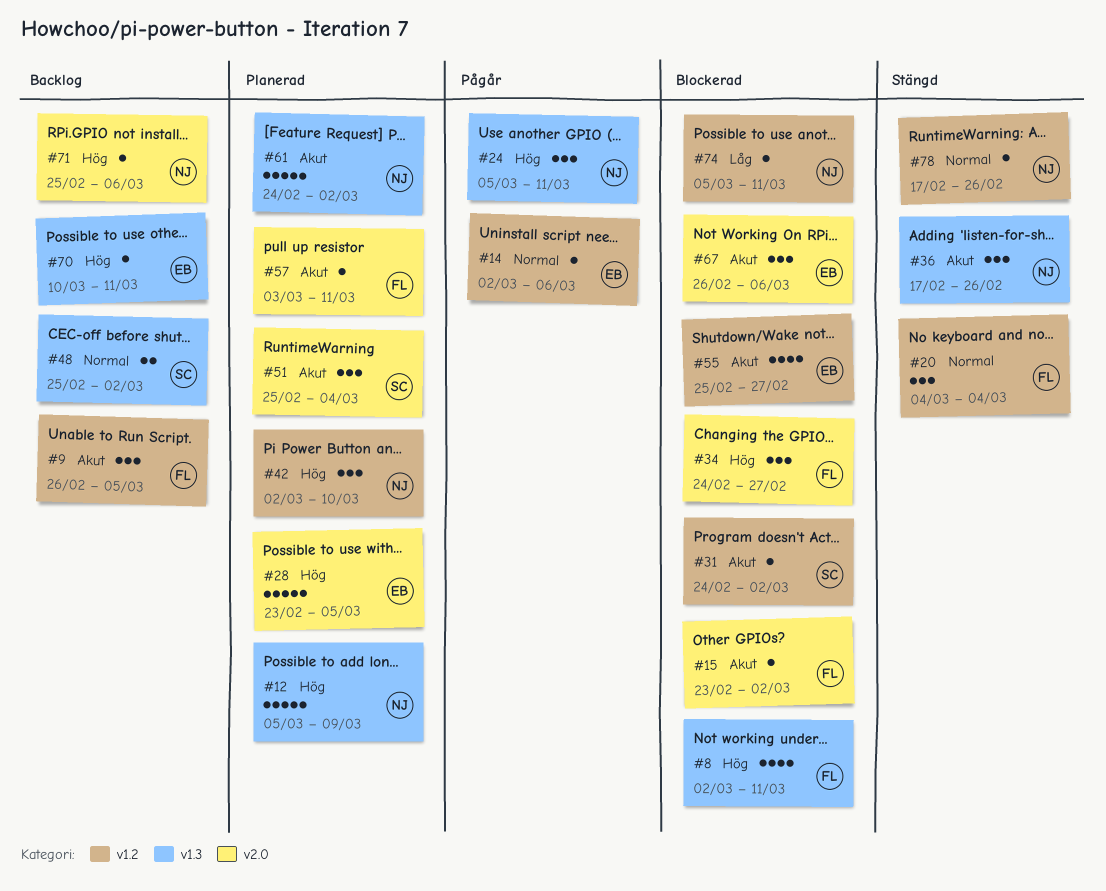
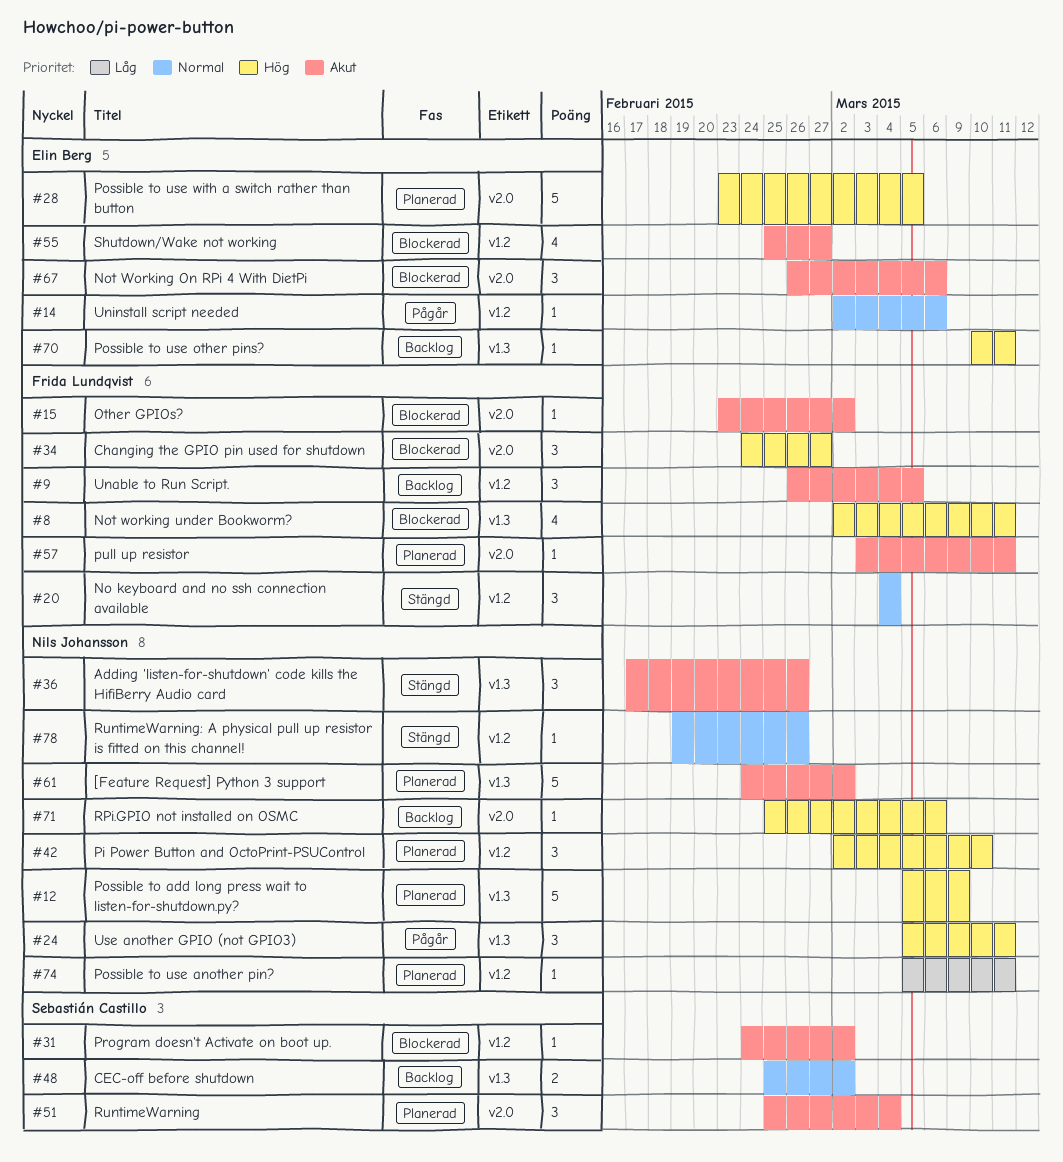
#74, status: Blockerad -> Planerad
#78, start: Feb 17 -> Feb 19

